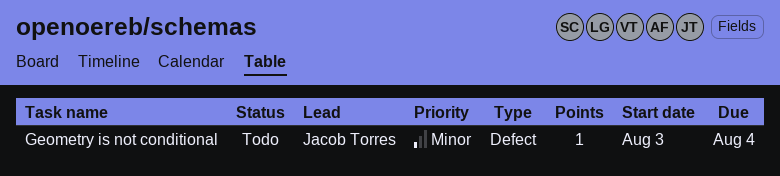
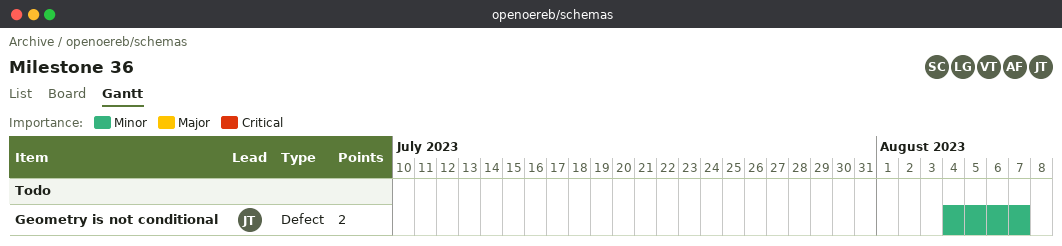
Geometry is not conditional, estimate: 1 -> 2
Geometry is not conditional, start: Aug 3 -> Aug 4
Geometry is not conditional, due: Aug 4 -> Aug 7

